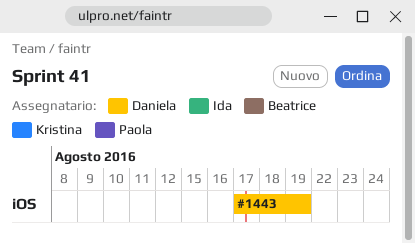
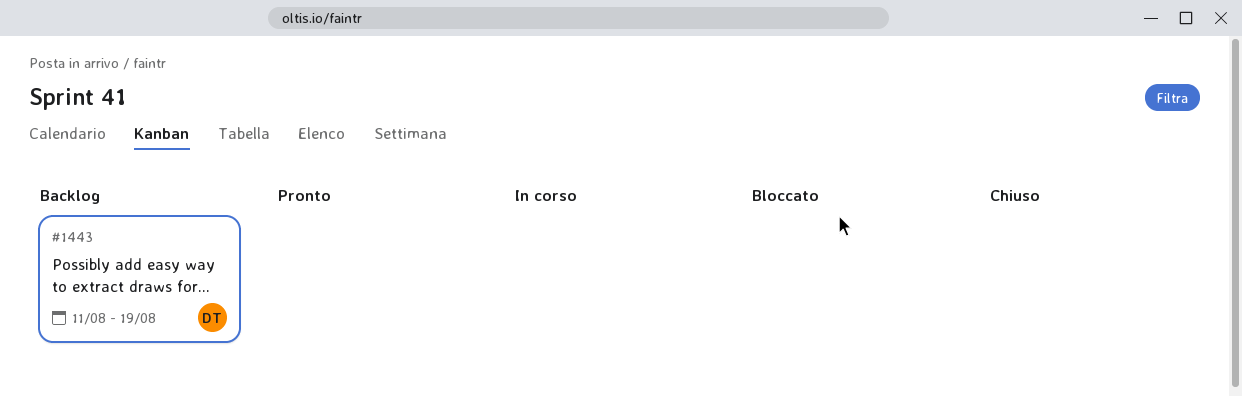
#1443, start: Aug 17 -> Aug 11

